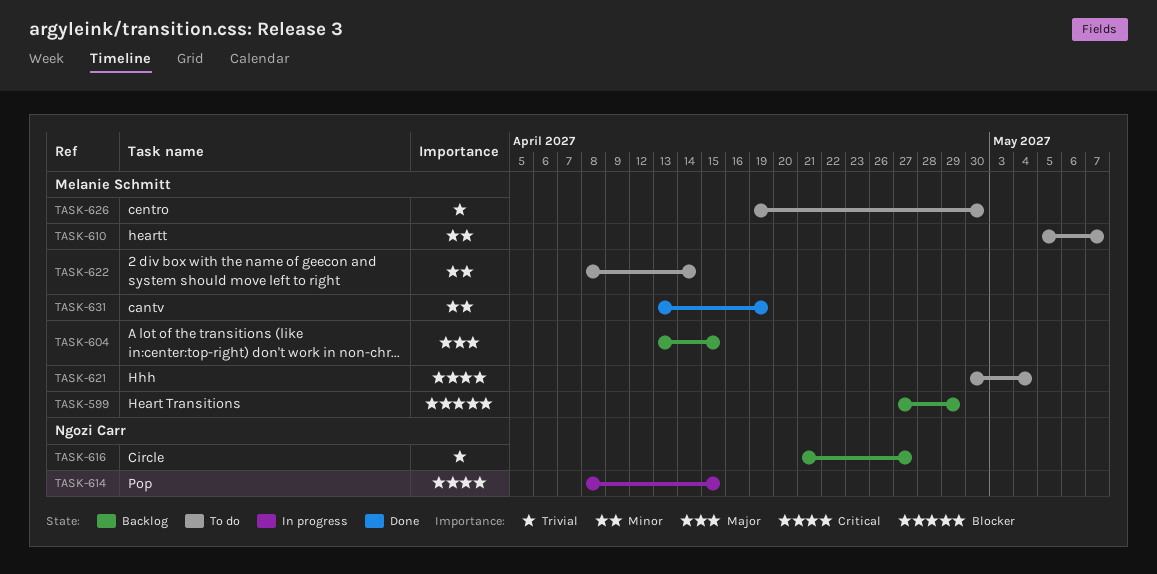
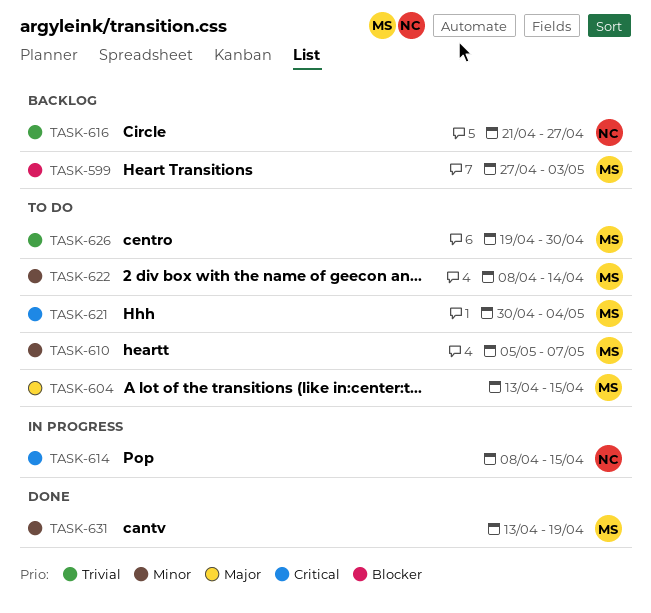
TASK-599, due: Apr 29 -> May 3
TASK-604, status: Backlog -> To do

